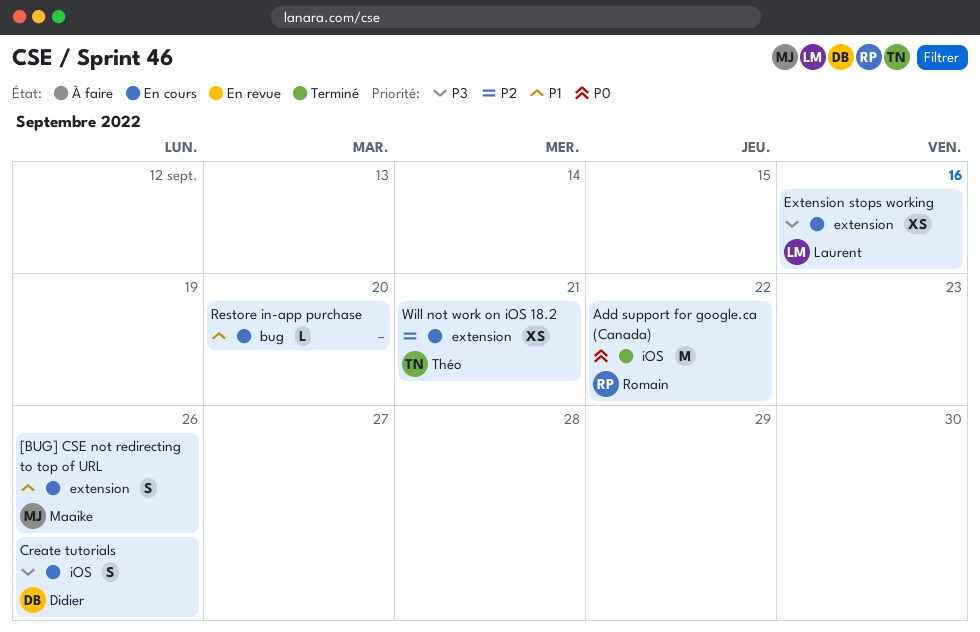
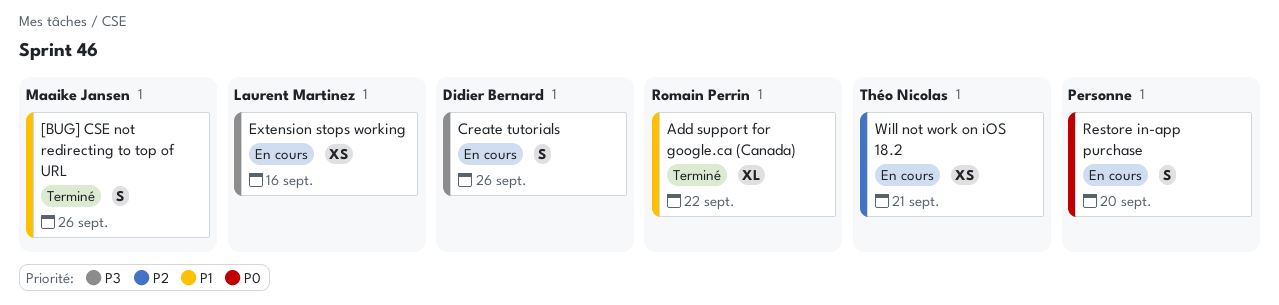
[BUG] CSE not redirecting to top of URL, status: En cours -> Terminé
Add support for google.ca (Canada), priority: P0 -> P1
Add support for google.ca (Canada), estimate: M -> XL
Restore in-app purchase, priority: P1 -> P0
Restore in-app purchase, estimate: L -> S

